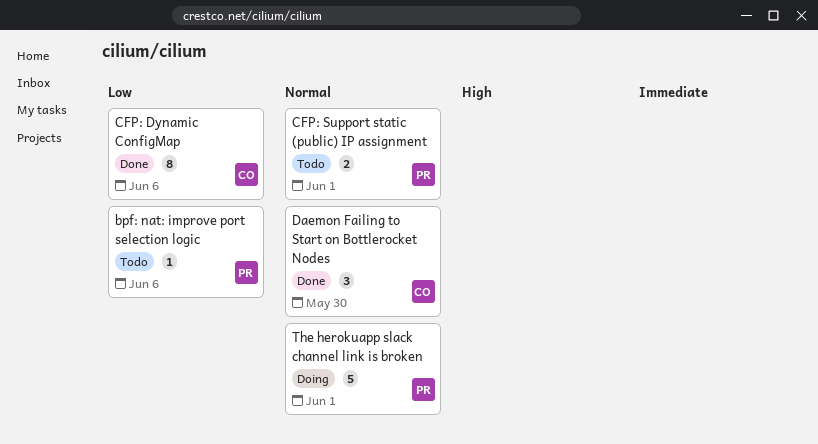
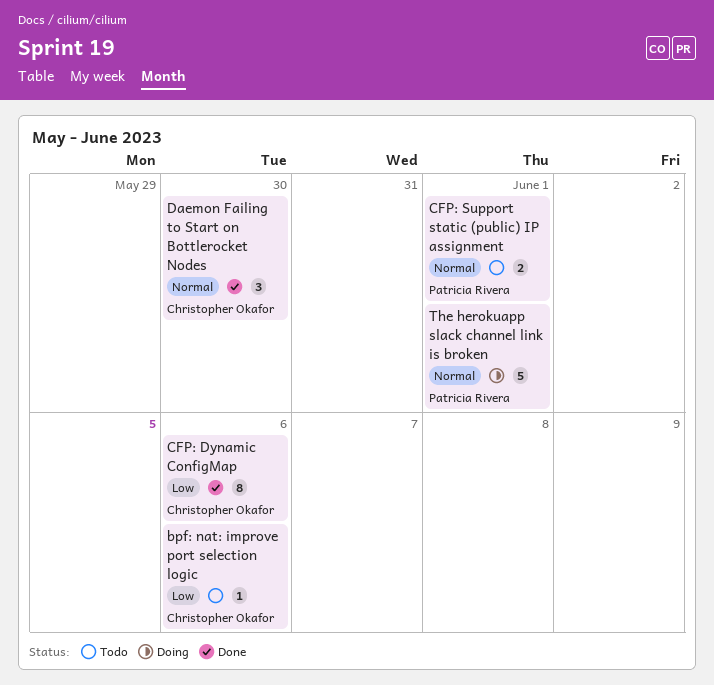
bpf: nat: improve port selection logic, owner: Patricia Rivera -> Christopher Okafor

